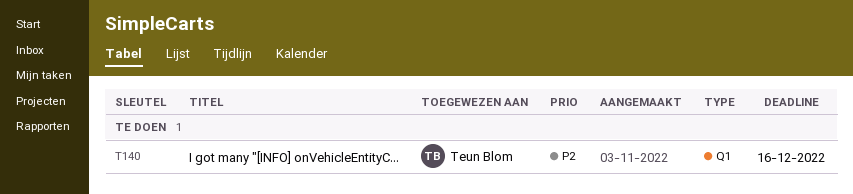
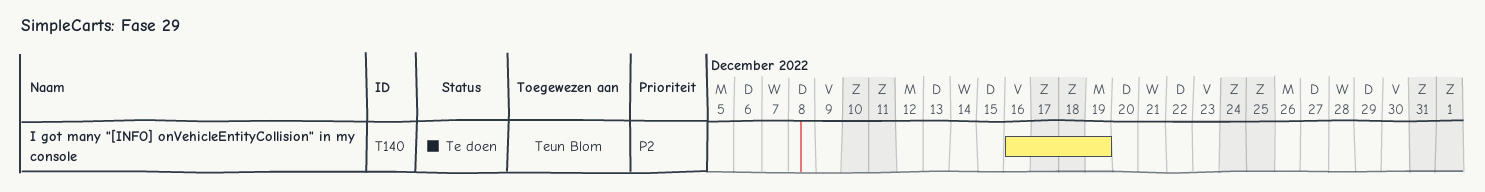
T140, due: Dec 16 -> Dec 19

